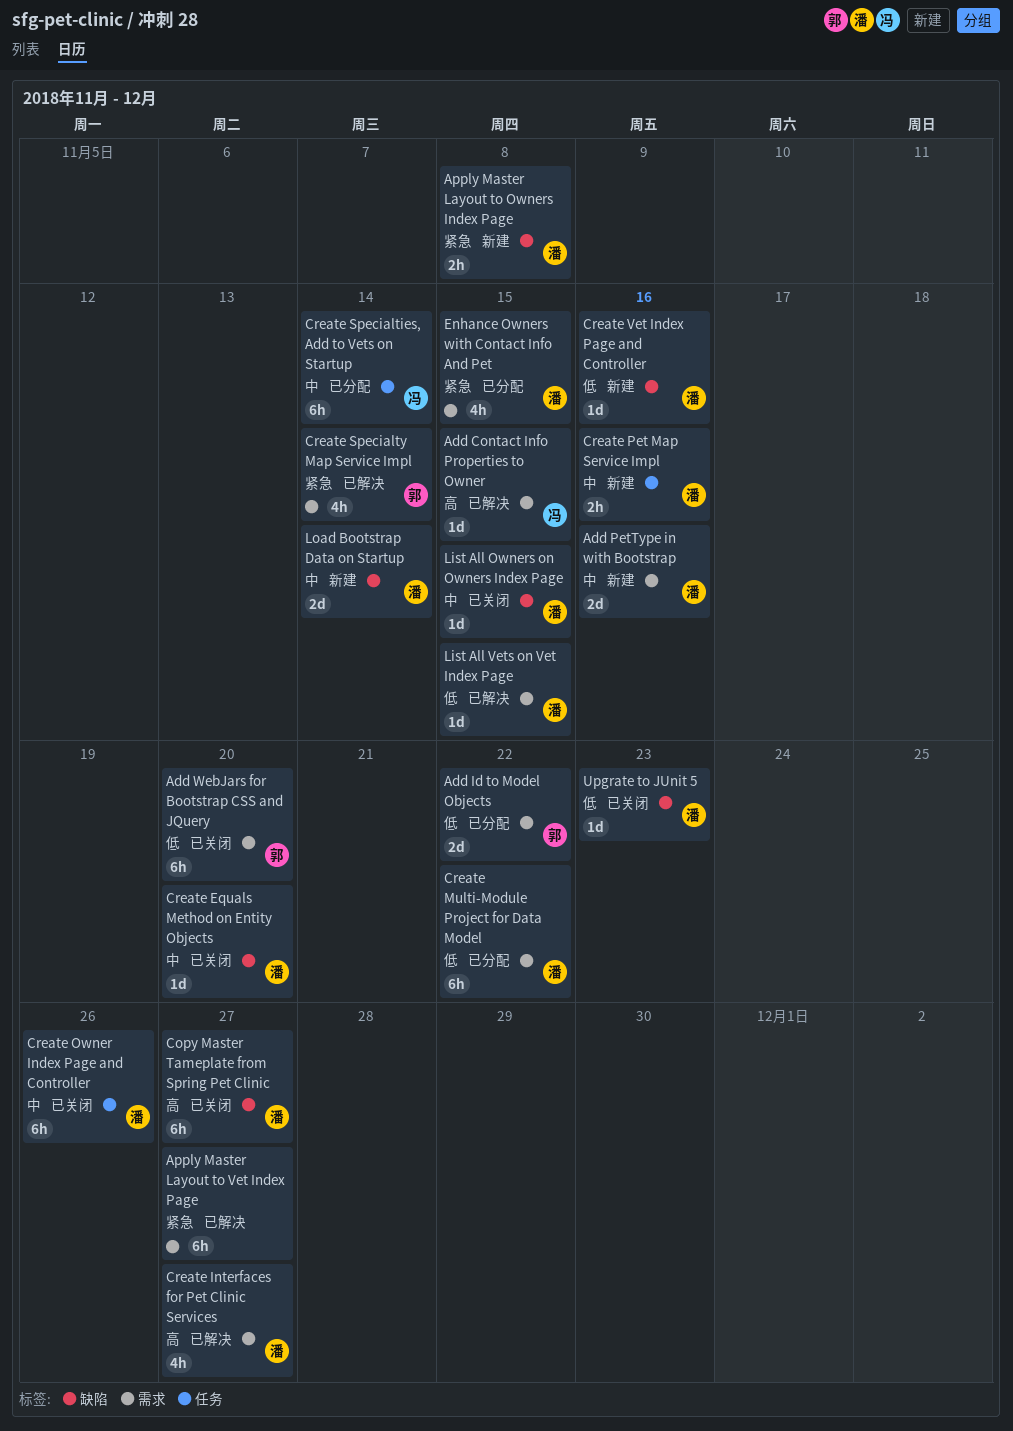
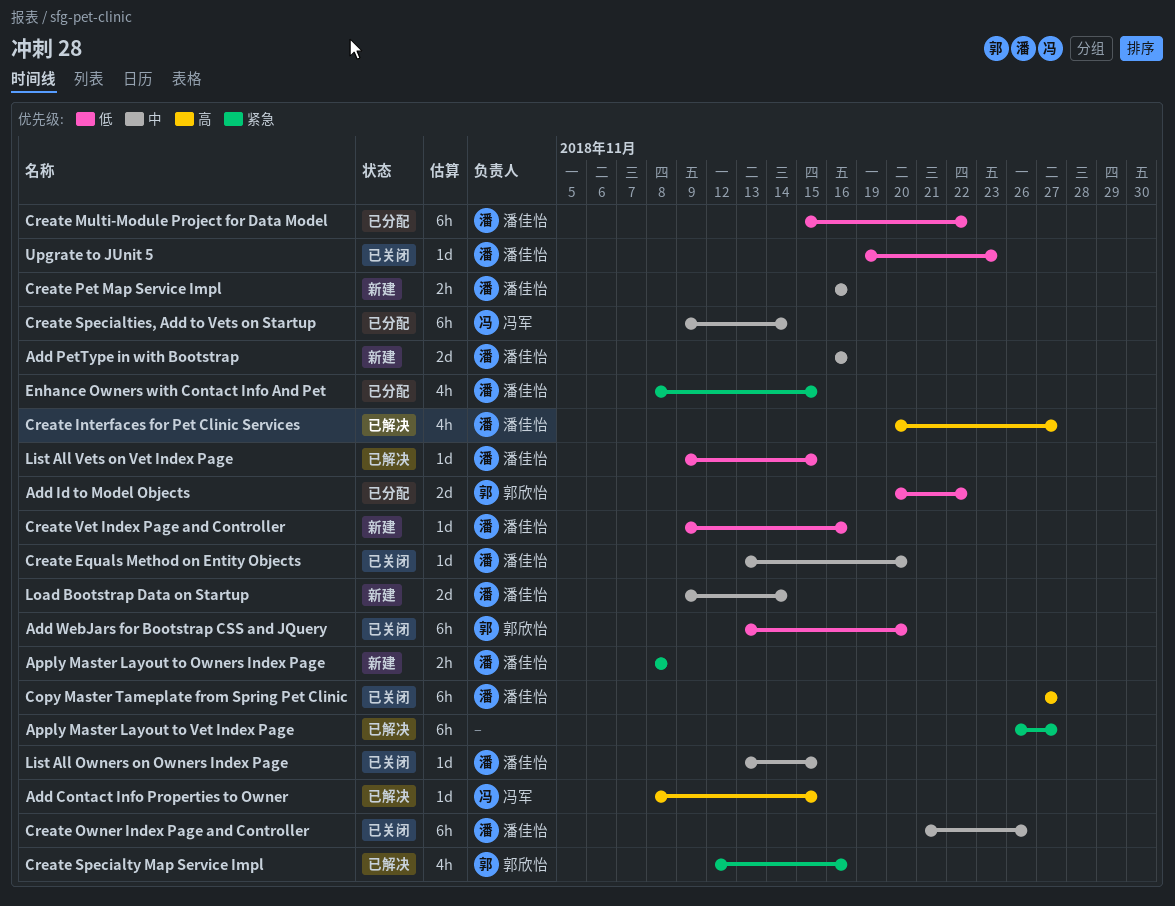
Create Specialty Map Service Impl, due: Nov 14 -> Nov 16

